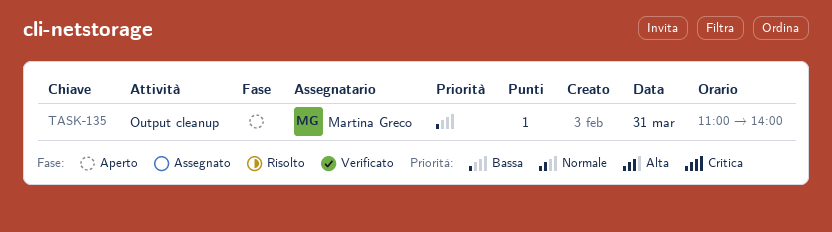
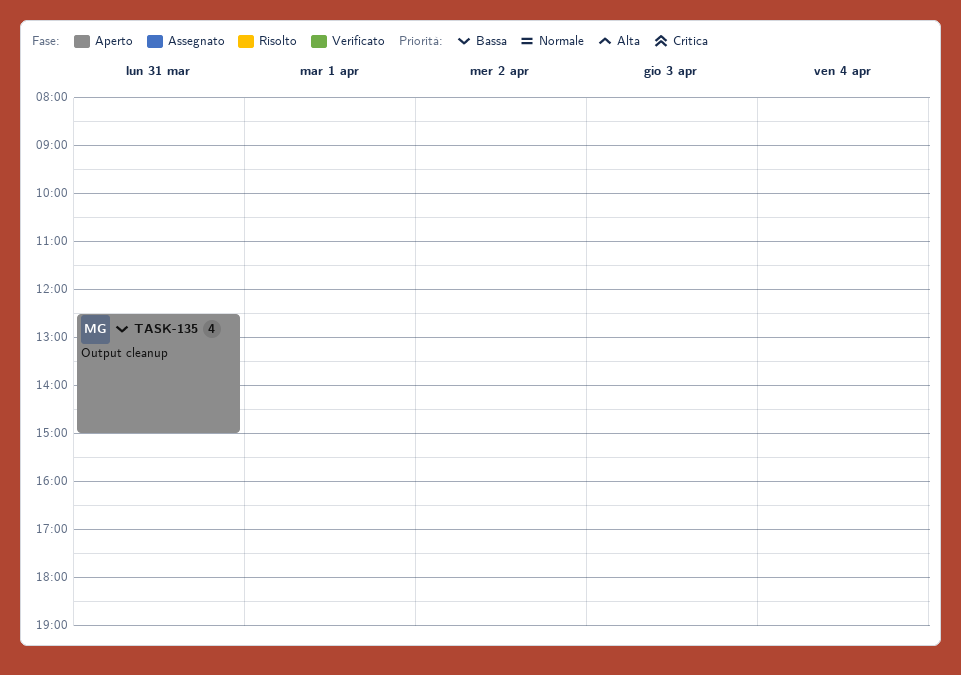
TASK-135, estimate: 1 -> 4
TASK-135, begins: 11:00 -> 12:30
TASK-135, ends: 14:00 -> 15:00

